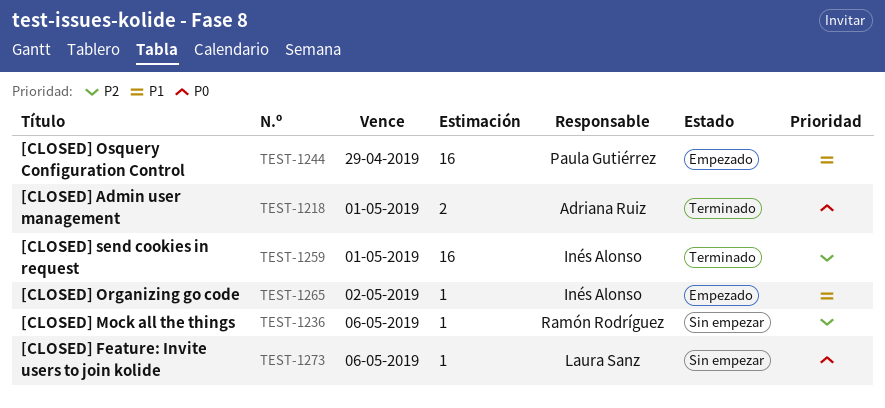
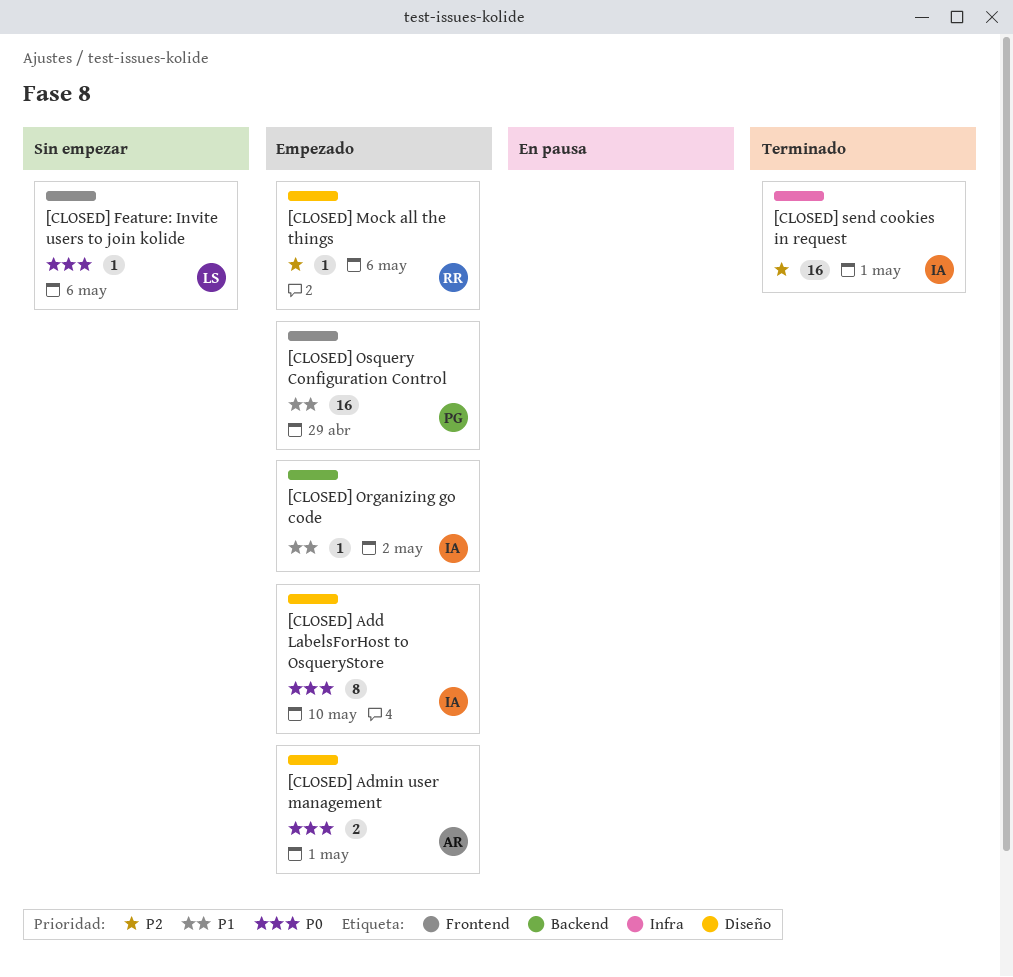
[CLOSED] Add LabelsForHost to OsqueryStore: none -> present
[CLOSED] Admin user management, status: Terminado -> Empezado
[CLOSED] Mock all the things, status: Sin empezar -> Empezado

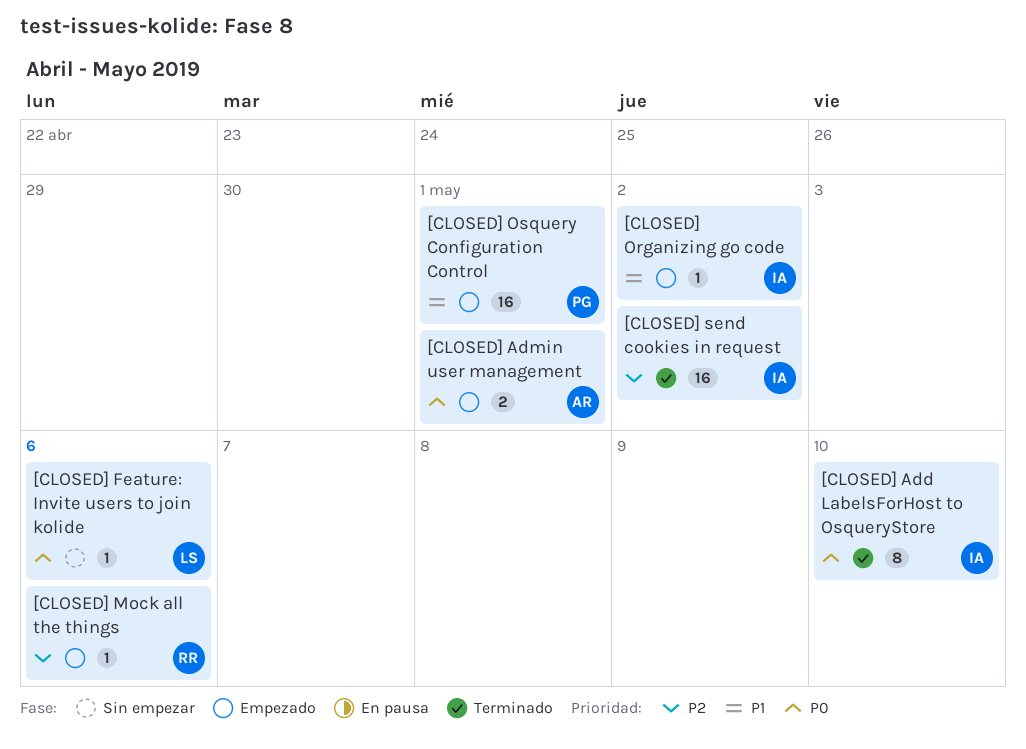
[CLOSED] Add LabelsForHost to OsqueryStore, status: Empezado -> Terminado
[CLOSED] Osquery Configuration Control, due: Apr 29 -> May 1
[CLOSED] send cookies in request, due: May 1 -> May 2

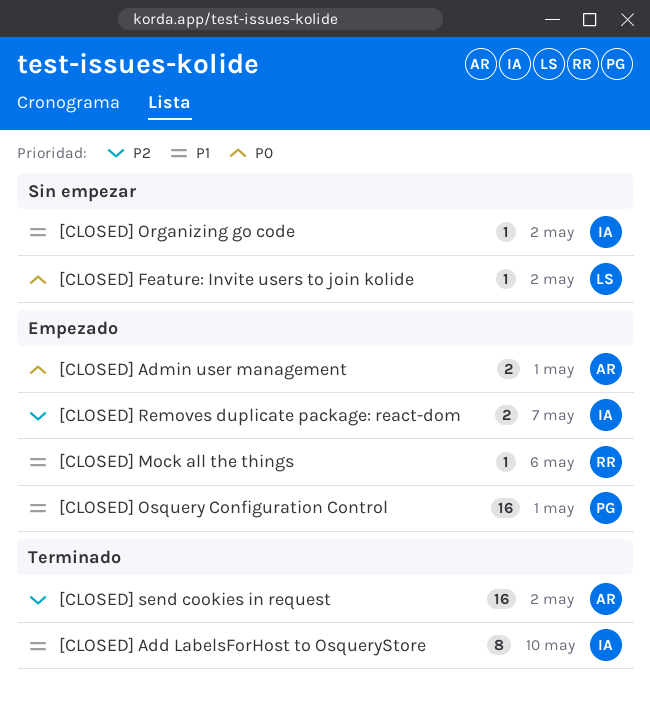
[CLOSED] Add LabelsForHost to OsqueryStore, priority: P0 -> P1
[CLOSED] Feature: Invite users to join kolide, due: May 6 -> May 2
[CLOSED] Mock all the things, priority: P2 -> P1
[CLOSED] Organizing go code, status: Empezado -> Sin empezar
[CLOSED] Removes duplicate package: react-dom: none -> present
[CLOSED] send cookies in request, owner: IA -> AR

